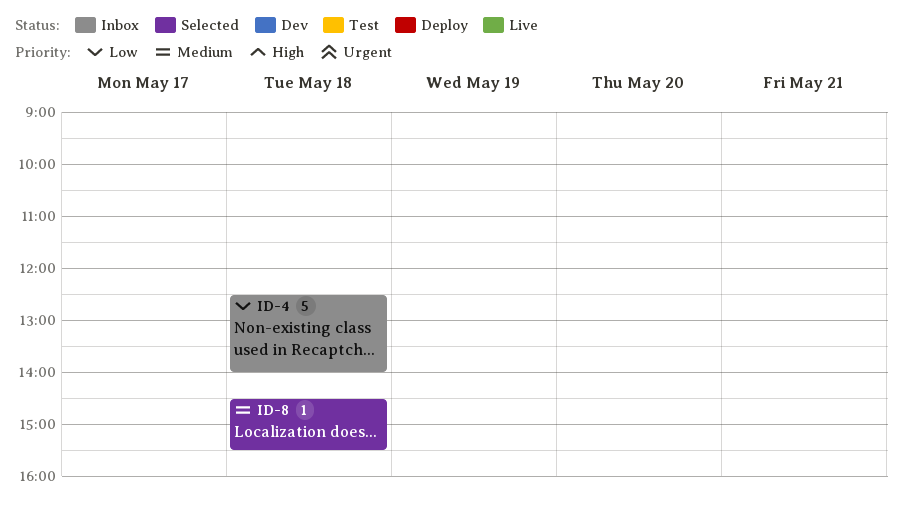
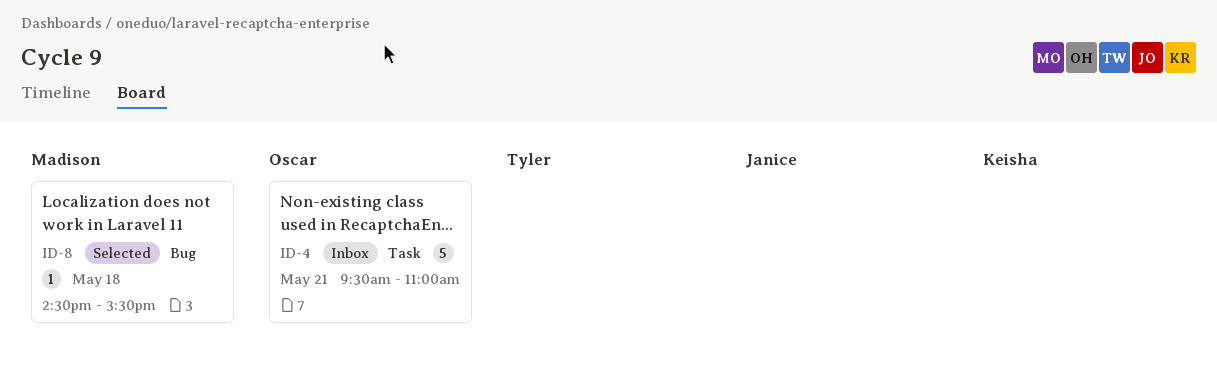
ID-4, day: May 18 -> May 21
ID-4, begins: 12:30 -> 09:30
ID-4, ends: 14:00 -> 11:00

